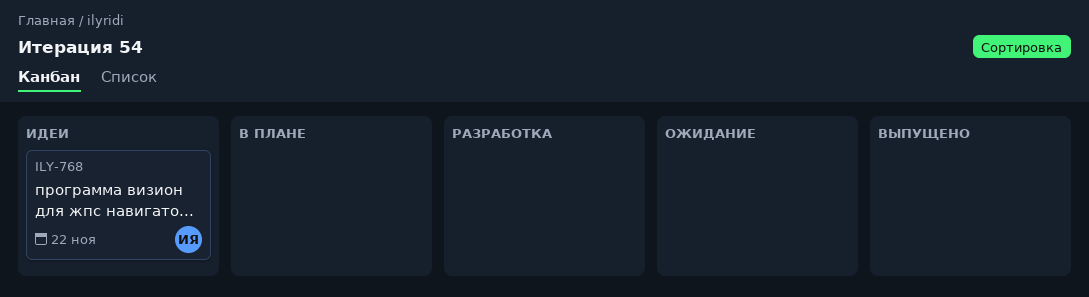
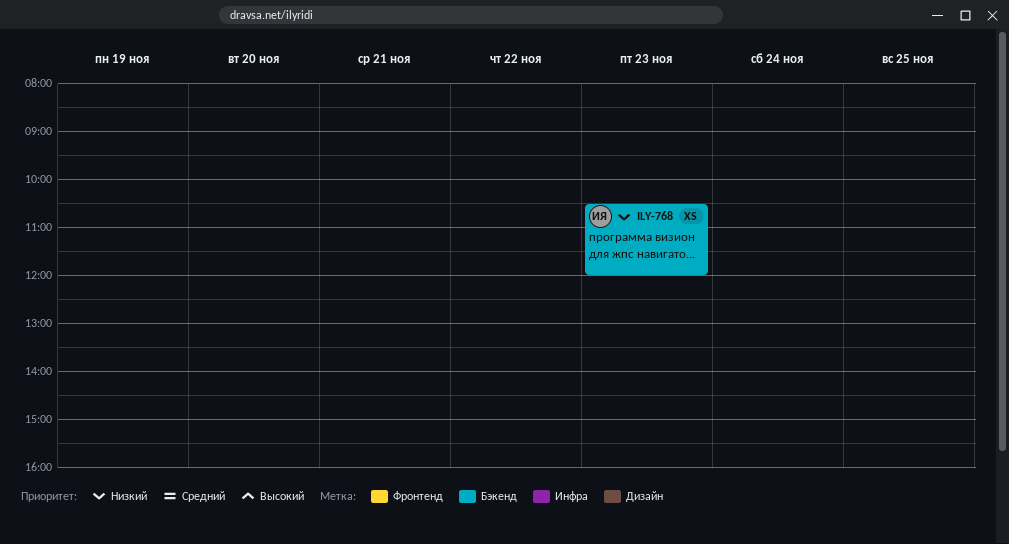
ILY-768, day: Nov 22 -> Nov 23

